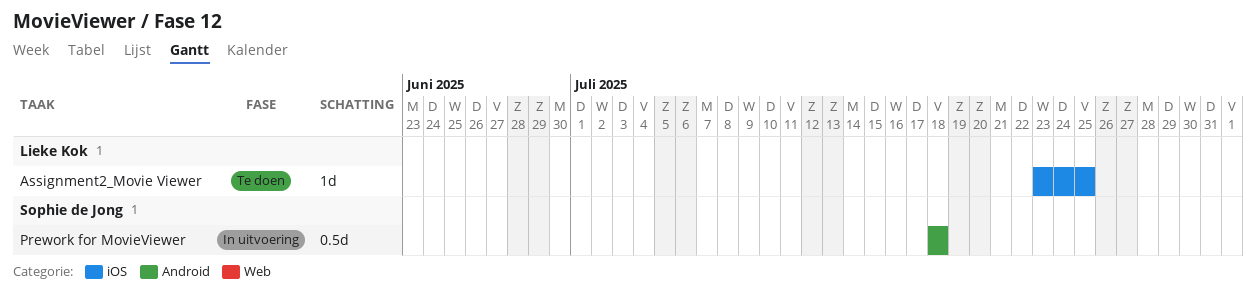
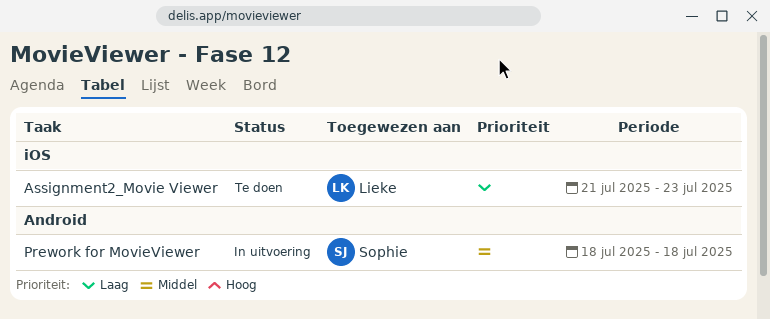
Assignment2_Movie Viewer, start: Jul 23 -> Jul 21
Assignment2_Movie Viewer, due: Jul 25 -> Jul 23

